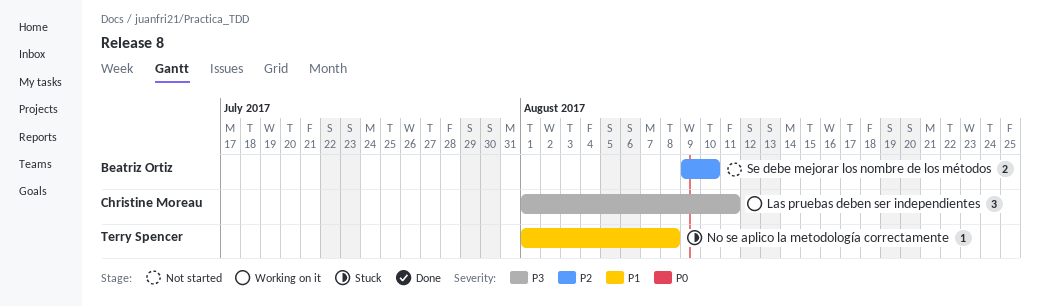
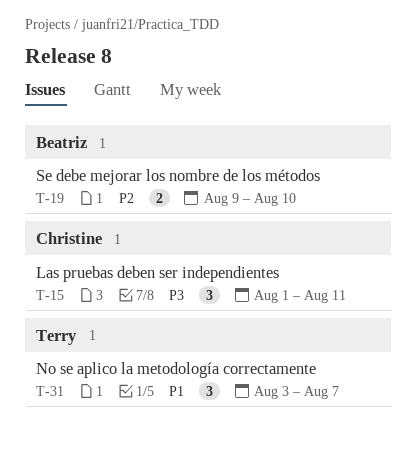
No se aplico la metodología correctamente, estimate: 1 -> 3
No se aplico la metodología correctamente, start: Aug 1 -> Aug 3
No se aplico la metodología correctamente, due: Aug 8 -> Aug 7

